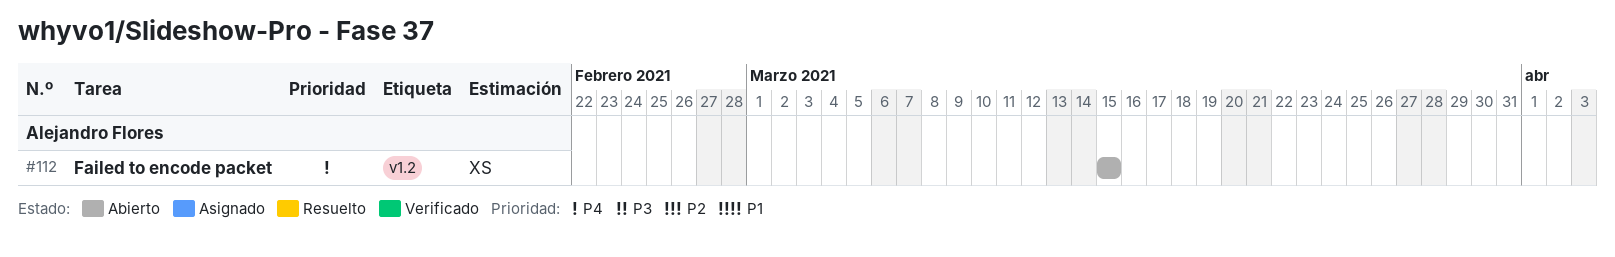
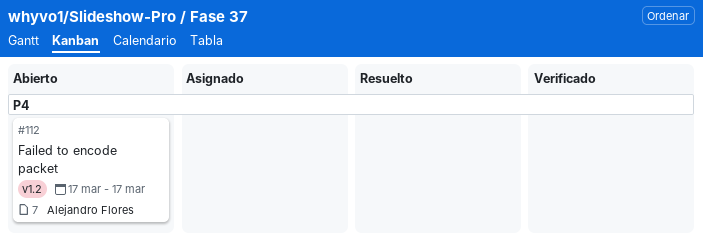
#112, start: Mar 15 -> Mar 17
#112, due: Mar 15 -> Mar 17

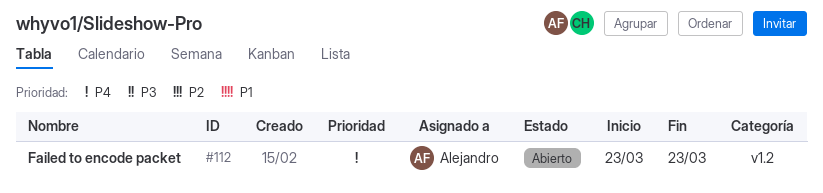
#112, start: Mar 17 -> Mar 23
#112, due: Mar 17 -> Mar 23

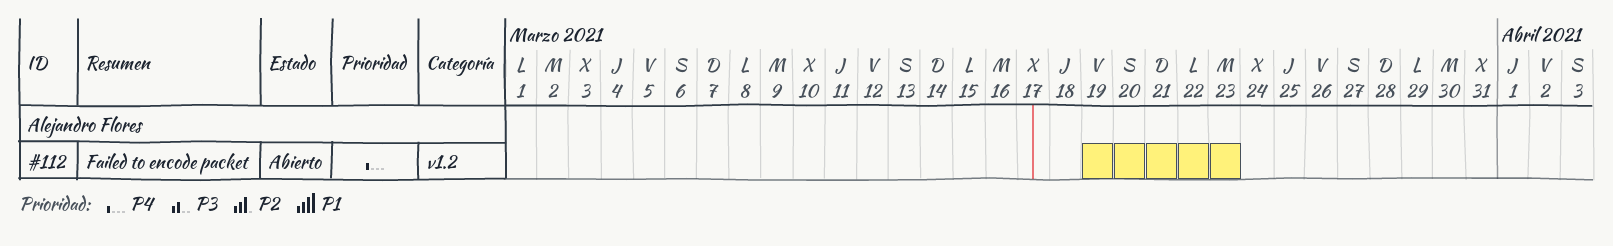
#112, start: Mar 23 -> Mar 19

